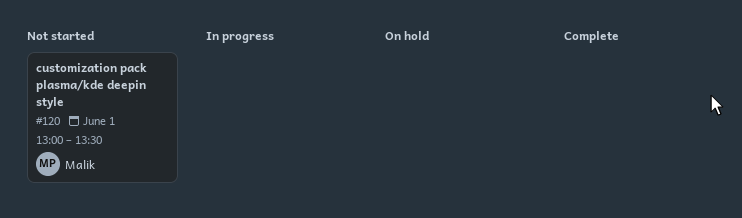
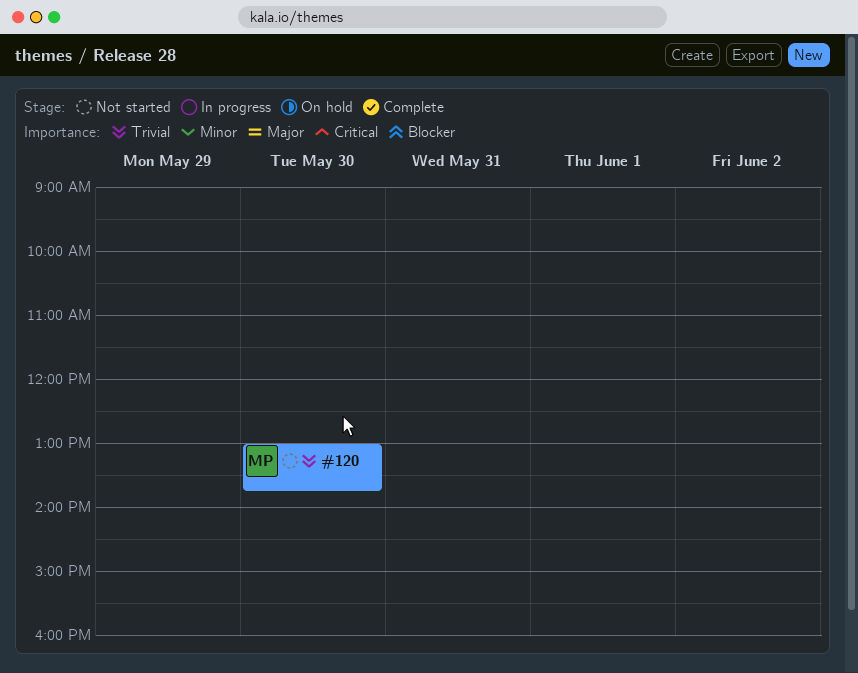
#120, day: Jun 1 -> May 30
#120, ends: 13:30 -> 13:45

